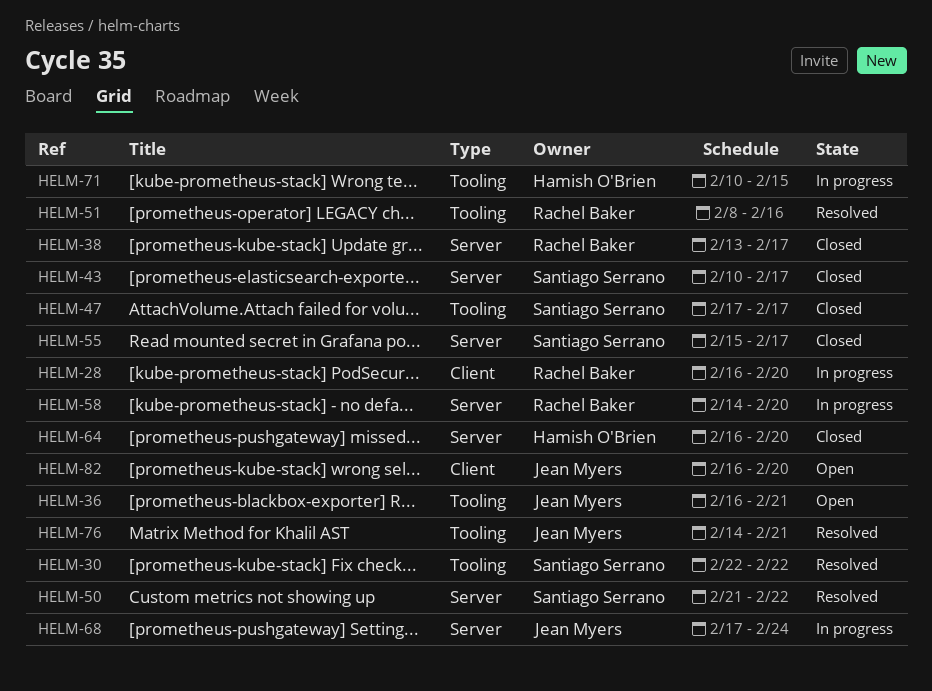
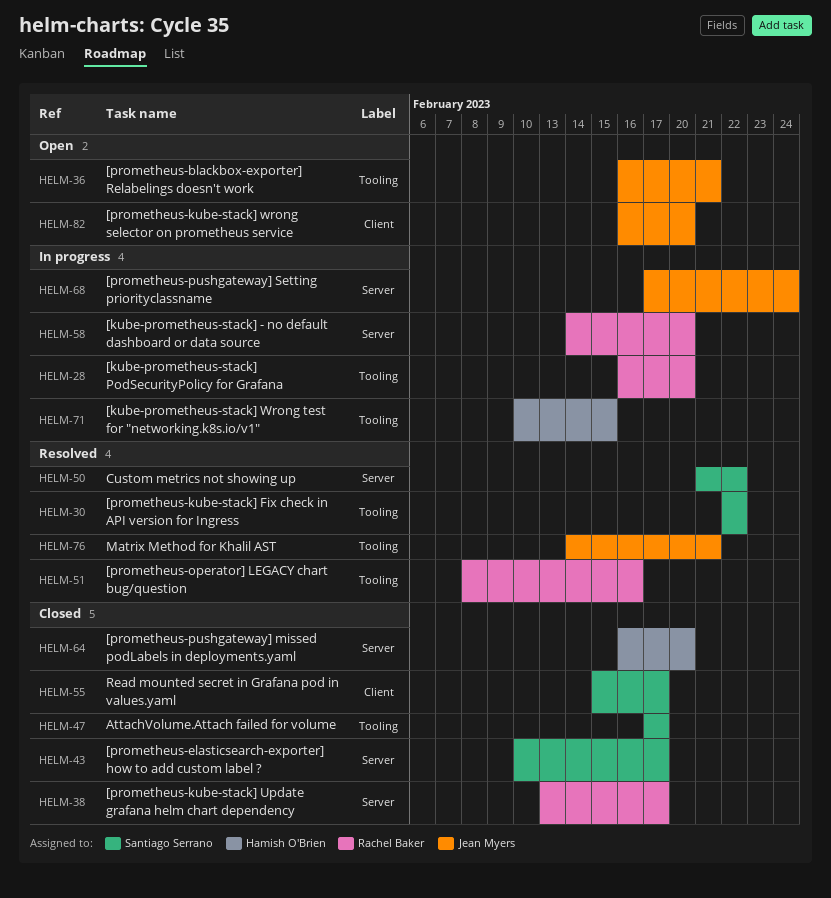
HELM-28, label: Client -> Tooling
HELM-55, label: Server -> Client

